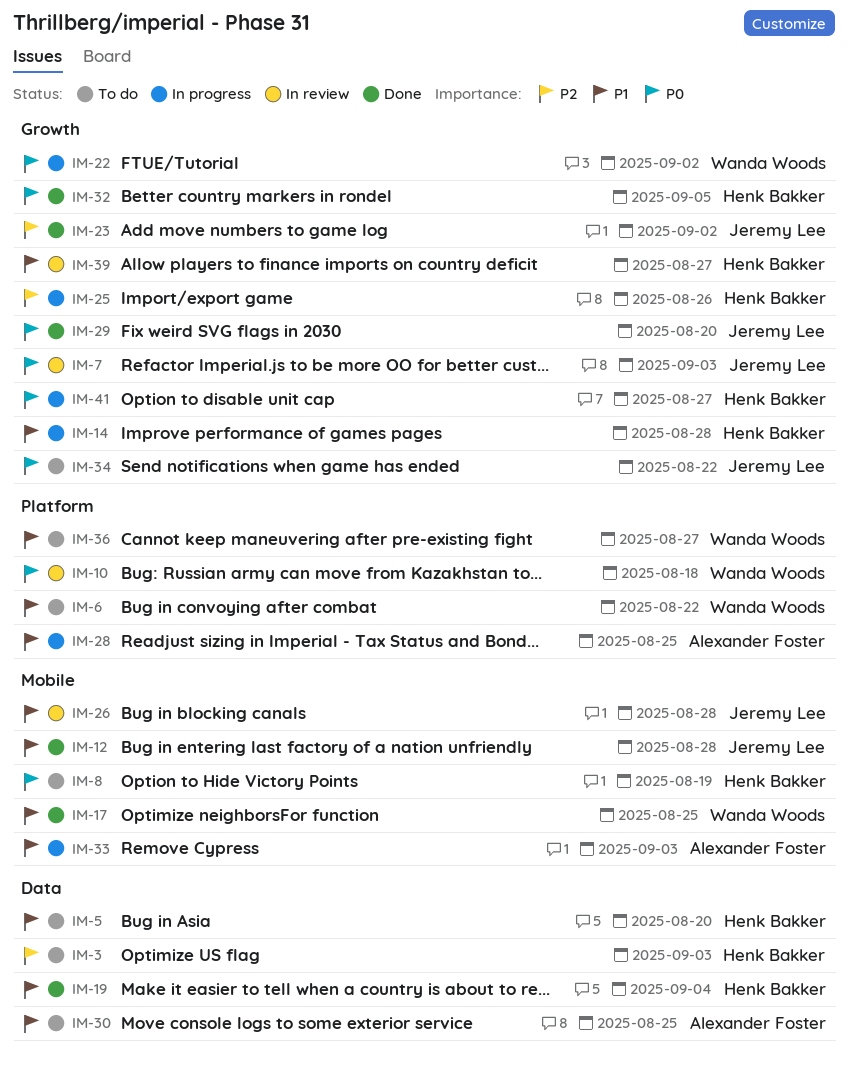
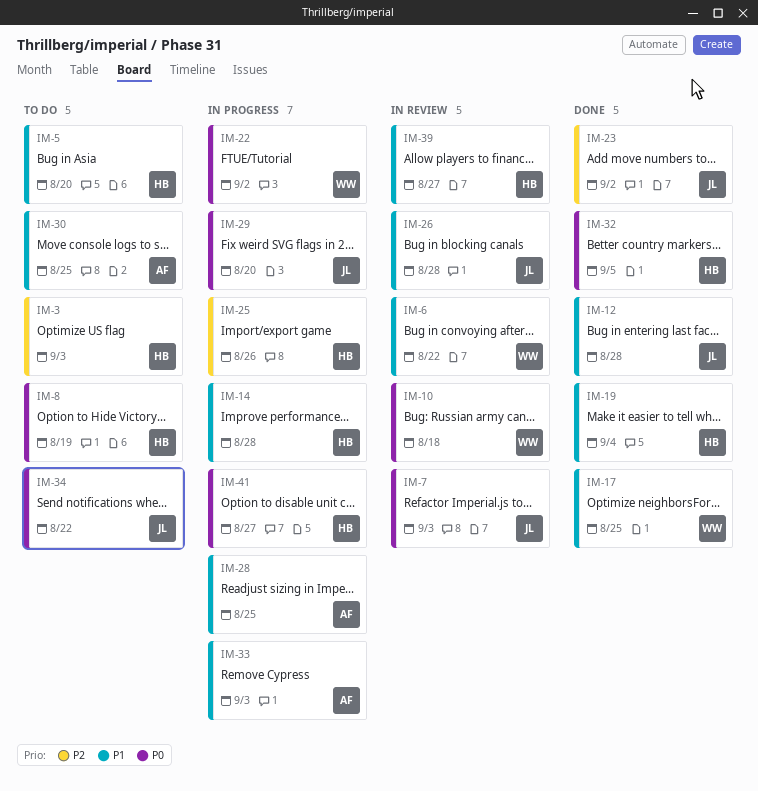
IM-6, status: To do -> In review
IM-29, status: Done -> In progress
IM-36: present -> none

